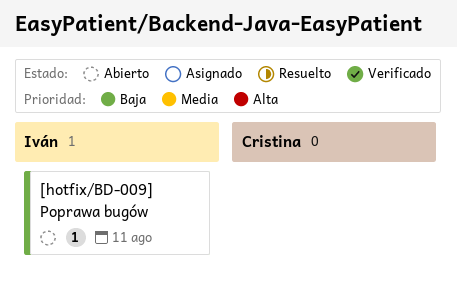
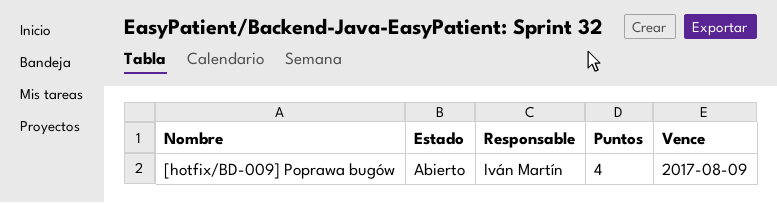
[hotfix/BD-009] Poprawa bugów, estimate: 1 -> 4
[hotfix/BD-009] Poprawa bugów, due: Aug 11 -> Aug 9

